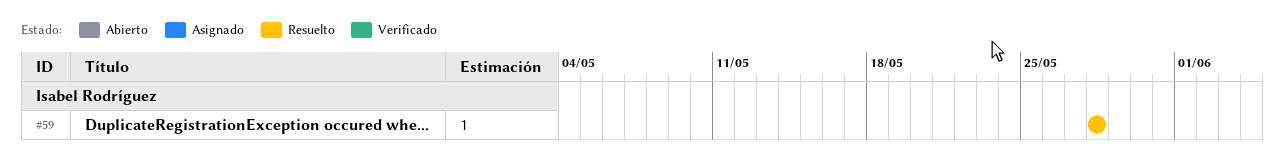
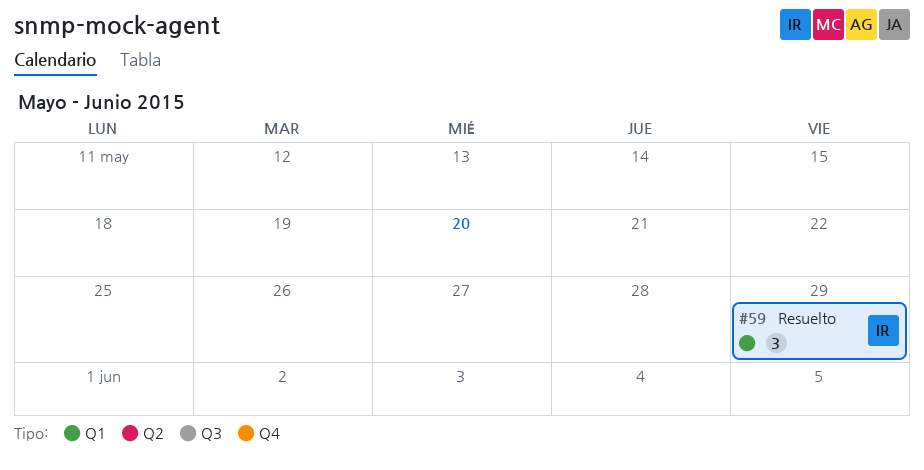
#59, estimate: 1 -> 3
#59, due: May 28 -> May 29

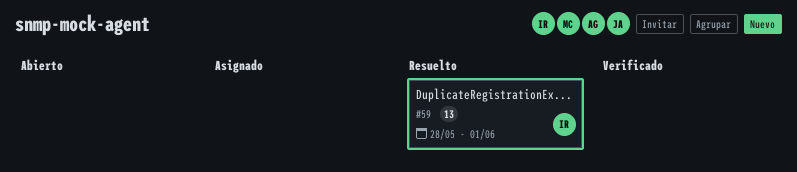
#59, estimate: 3 -> 13
#59, due: May 29 -> Jun 1

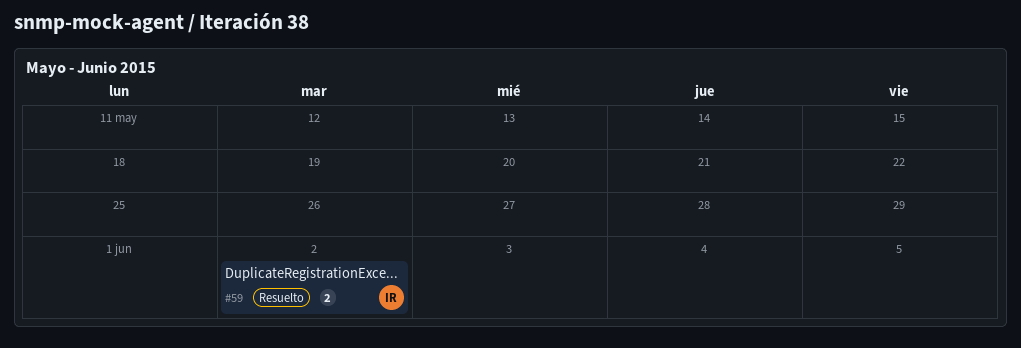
#59, estimate: 13 -> 2
#59, due: Jun 1 -> Jun 2

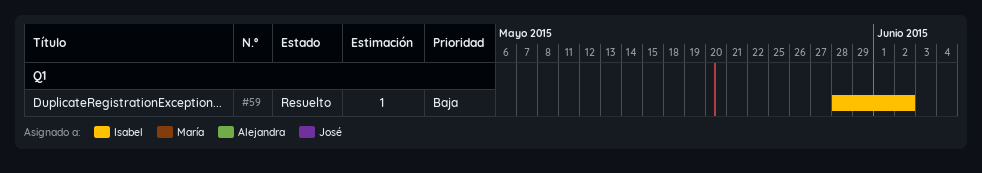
#59, estimate: 2 -> 1

